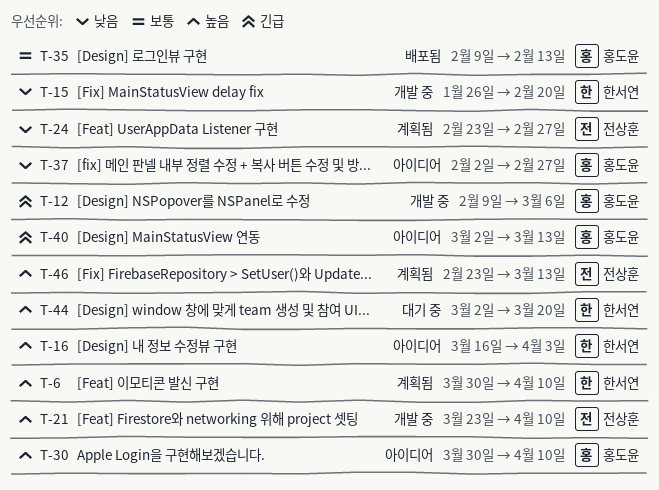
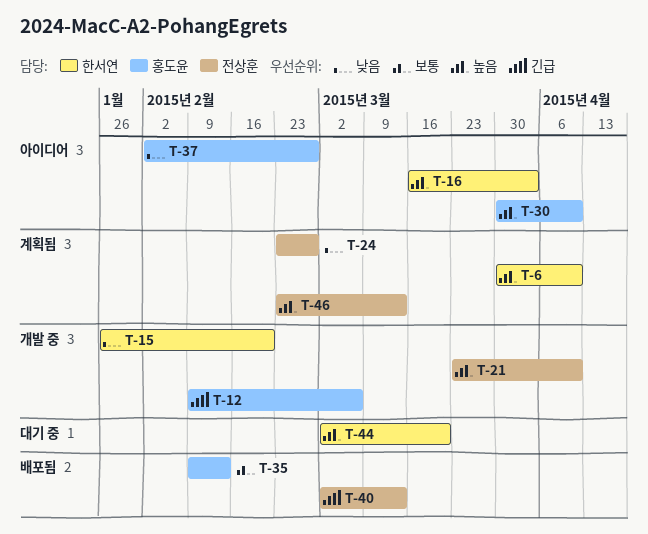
T-40, status: 아이디어 -> 배포됨
T-40, owner: 홍도윤 -> 전상훈

